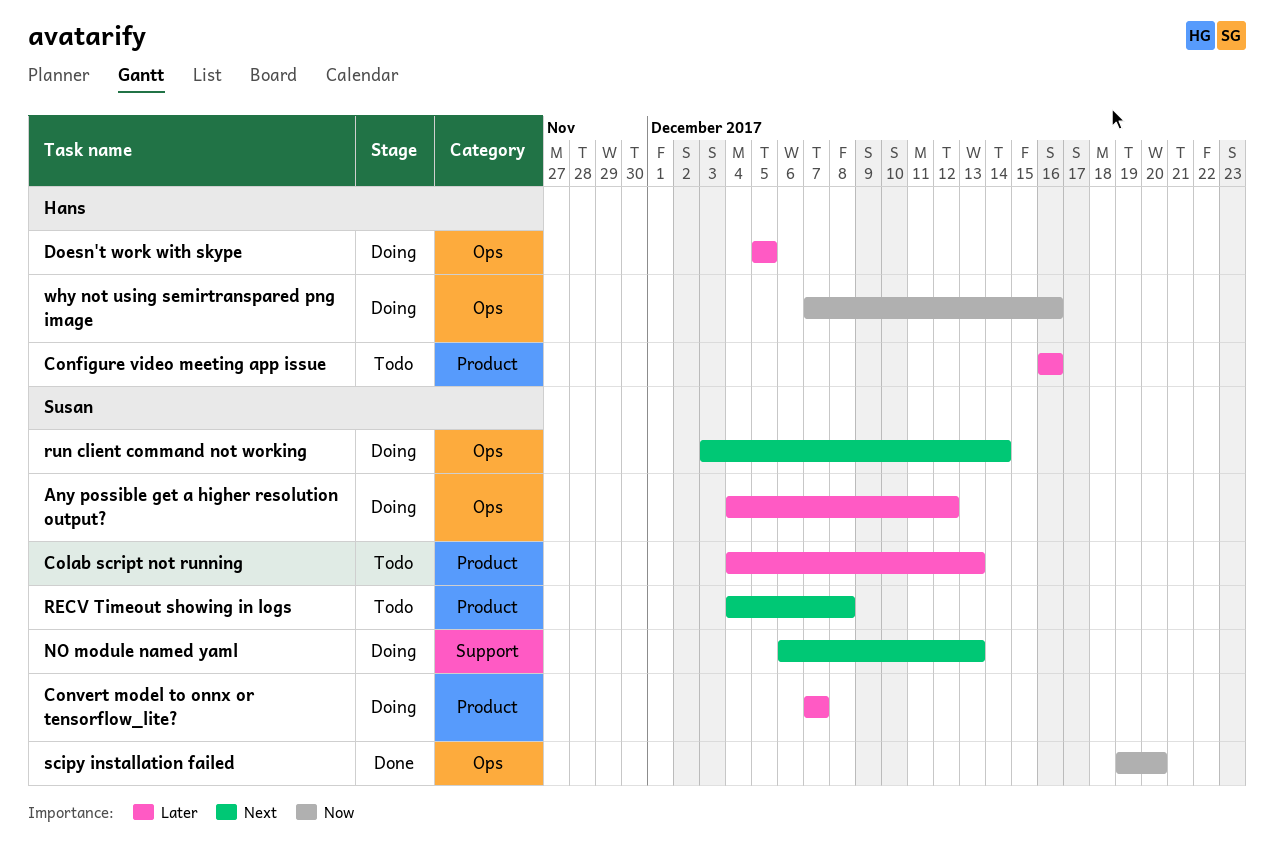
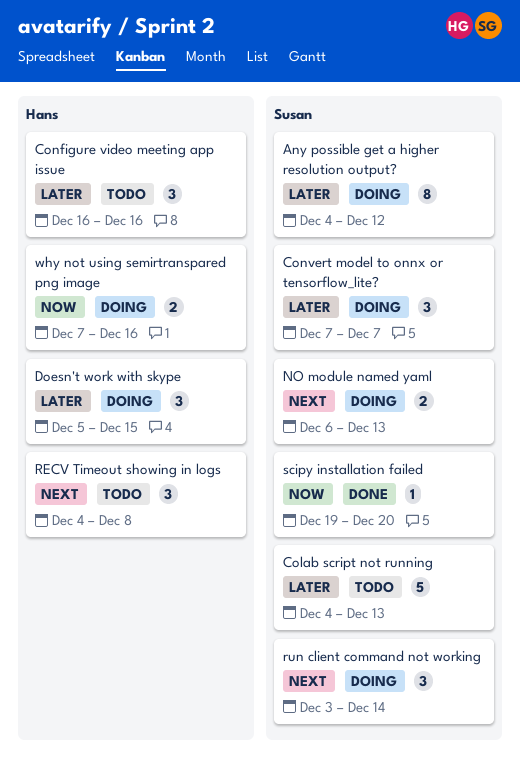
Doesn't work with skype, due: Dec 5 -> Dec 15
RECV Timeout showing in logs, owner: Susan -> Hans

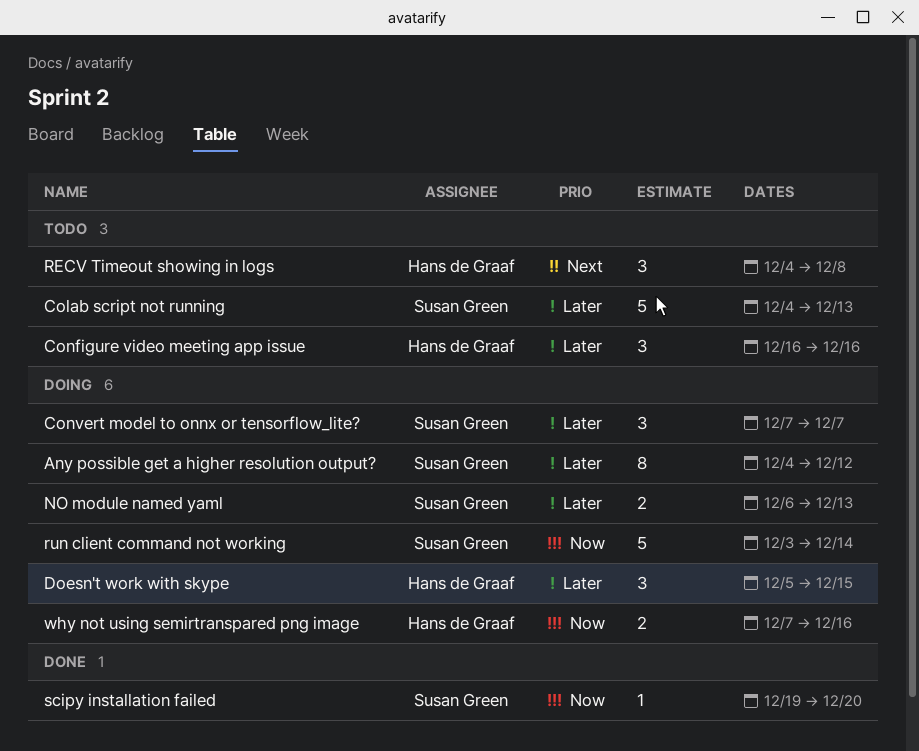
NO module named yaml, priority: Next -> Later
run client command not working, priority: Next -> Now
run client command not working, estimate: 3 -> 5

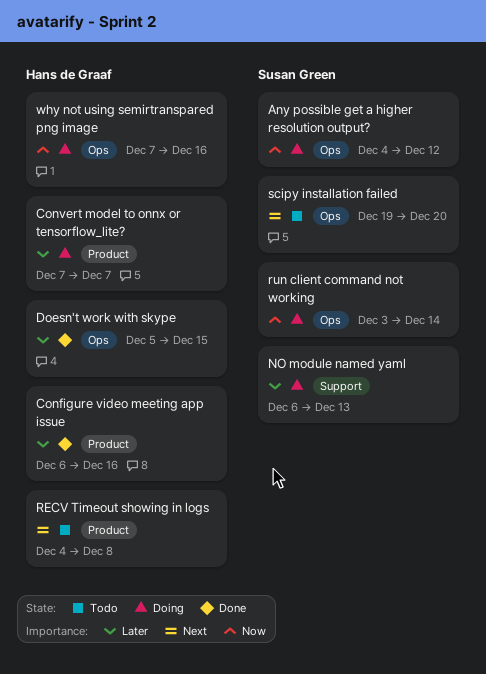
Any possible get a higher resolution output?, priority: Later -> Now
Colab script not running: present -> none
Configure video meeting app issue, status: Todo -> Done
Configure video meeting app issue, start: Dec 16 -> Dec 6
Convert model to onnx or tensorflow_lite?, owner: Susan Green -> Hans de Graaf
Doesn't work with skype, status: Doing -> Done
scipy installation failed, status: Done -> Todo
scipy installation failed, priority: Now -> Next

